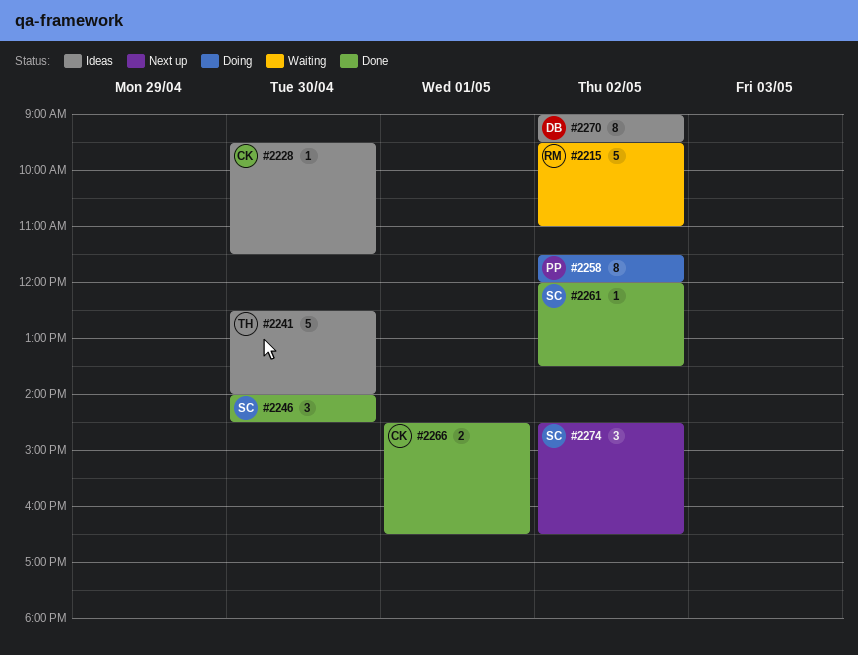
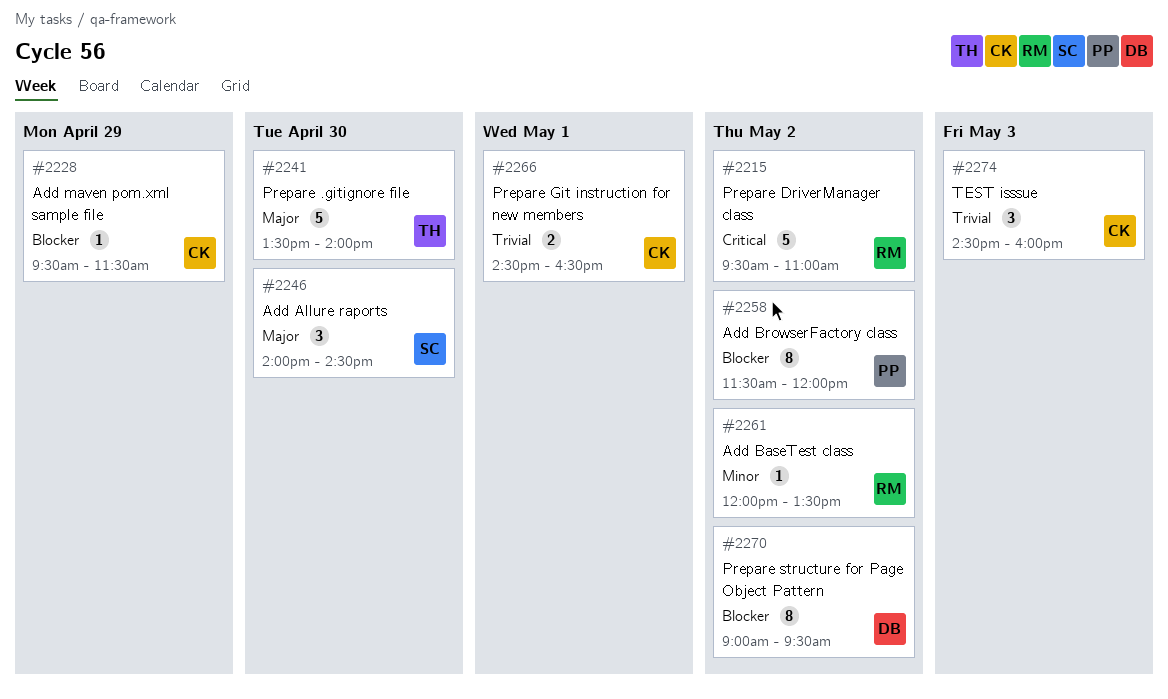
#2228, day: Apr 30 -> Apr 29
#2241, begins: 12:30 -> 13:30
#2261, owner: SC -> RM
#2274, owner: SC -> CK
#2274, day: May 2 -> May 3
#2274, ends: 16:30 -> 16:00

